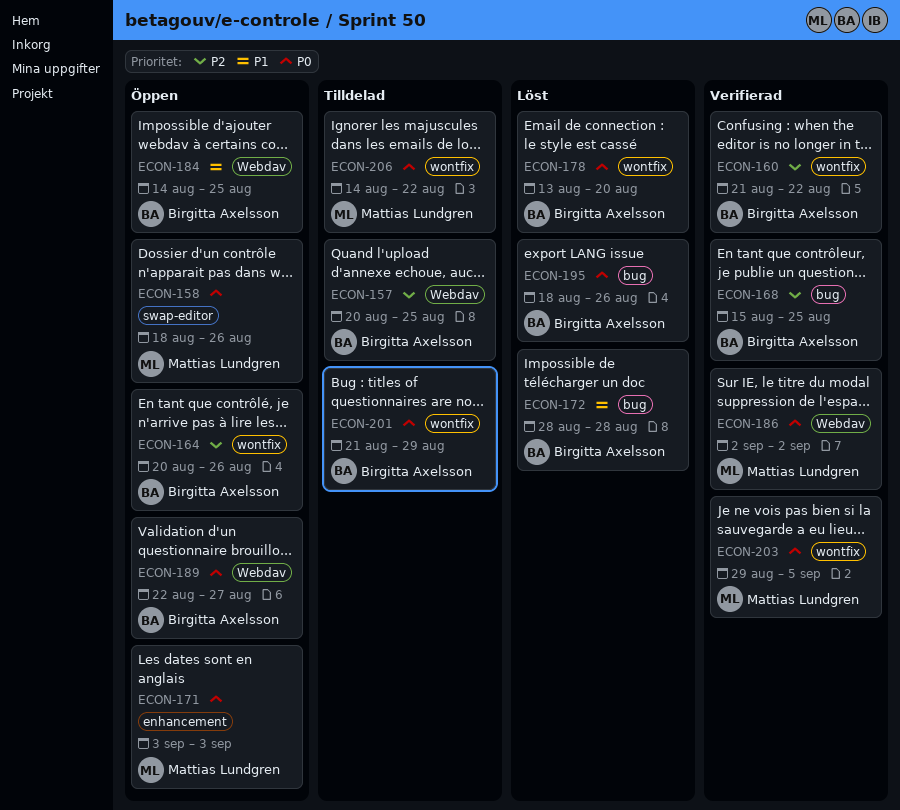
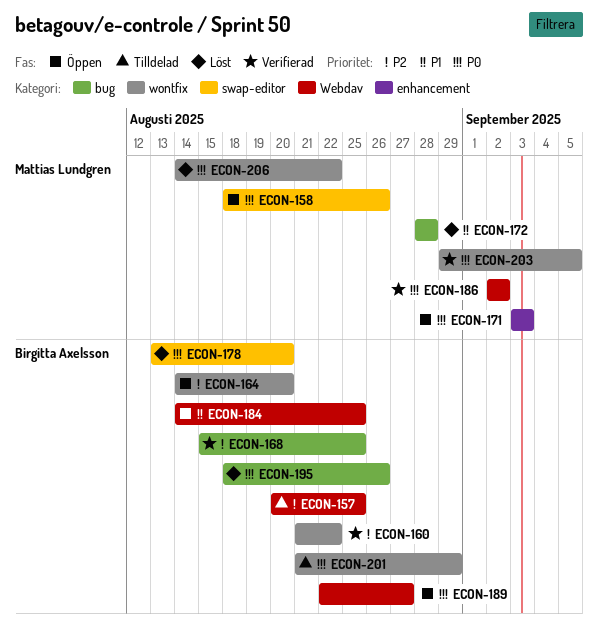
ECON-164, start: Aug 20 -> Aug 14
ECON-164, due: Aug 26 -> Aug 20
ECON-172, owner: Birgitta Axelsson -> Mattias Lundgren
ECON-178, label: wontfix -> swap-editor
ECON-206, status: Tilldelad -> Löst

